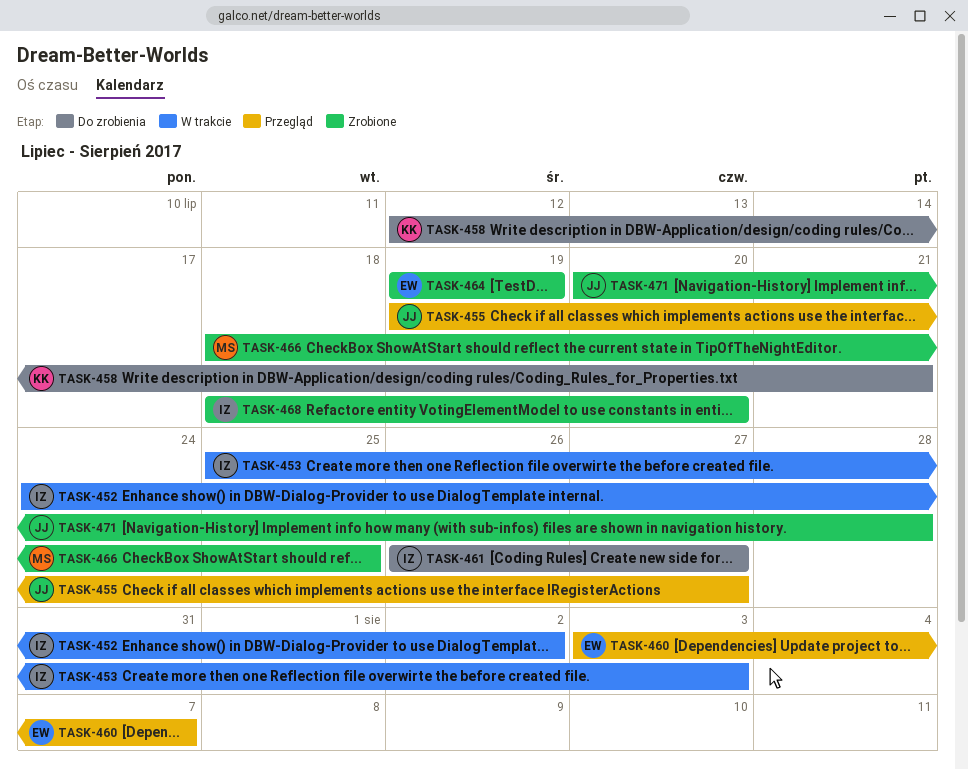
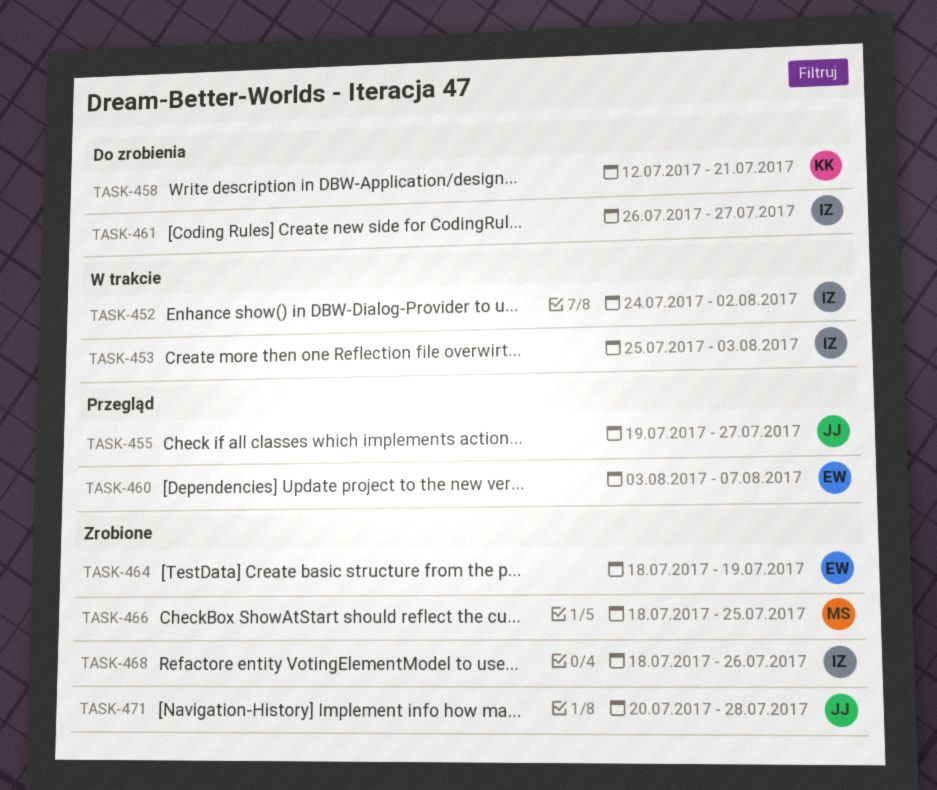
TASK-464, start: Jul 19 -> Jul 18
TASK-468, due: Jul 20 -> Jul 26

